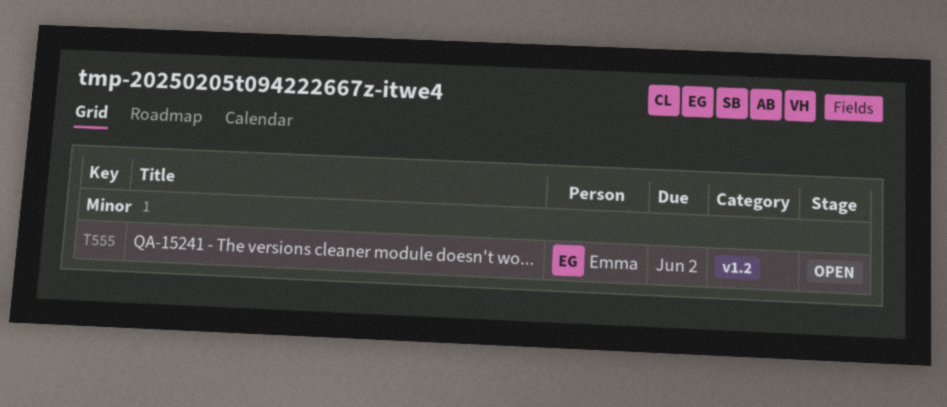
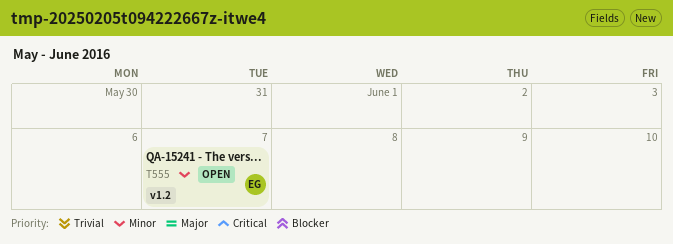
T555, due: Jun 2 -> Jun 7

